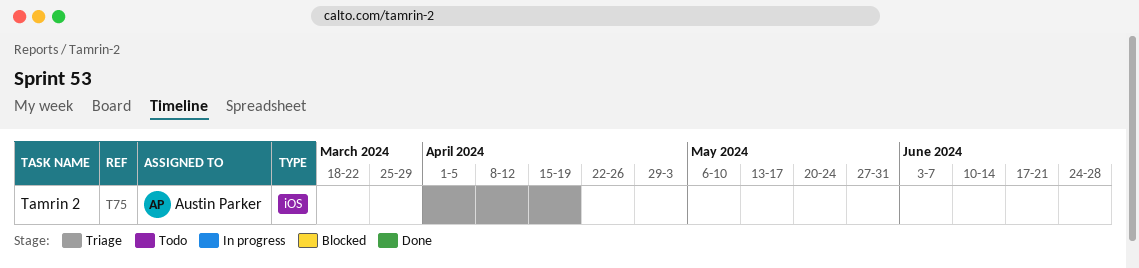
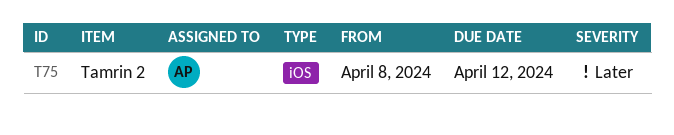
T75, start: Apr 1 -> Apr 8
T75, due: Apr 19 -> Apr 12

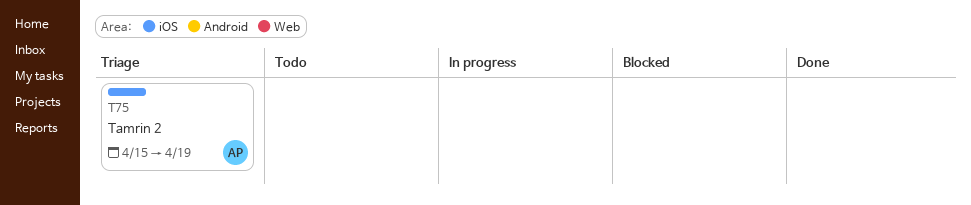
T75, start: Apr 8 -> Apr 15
T75, due: Apr 12 -> Apr 19

